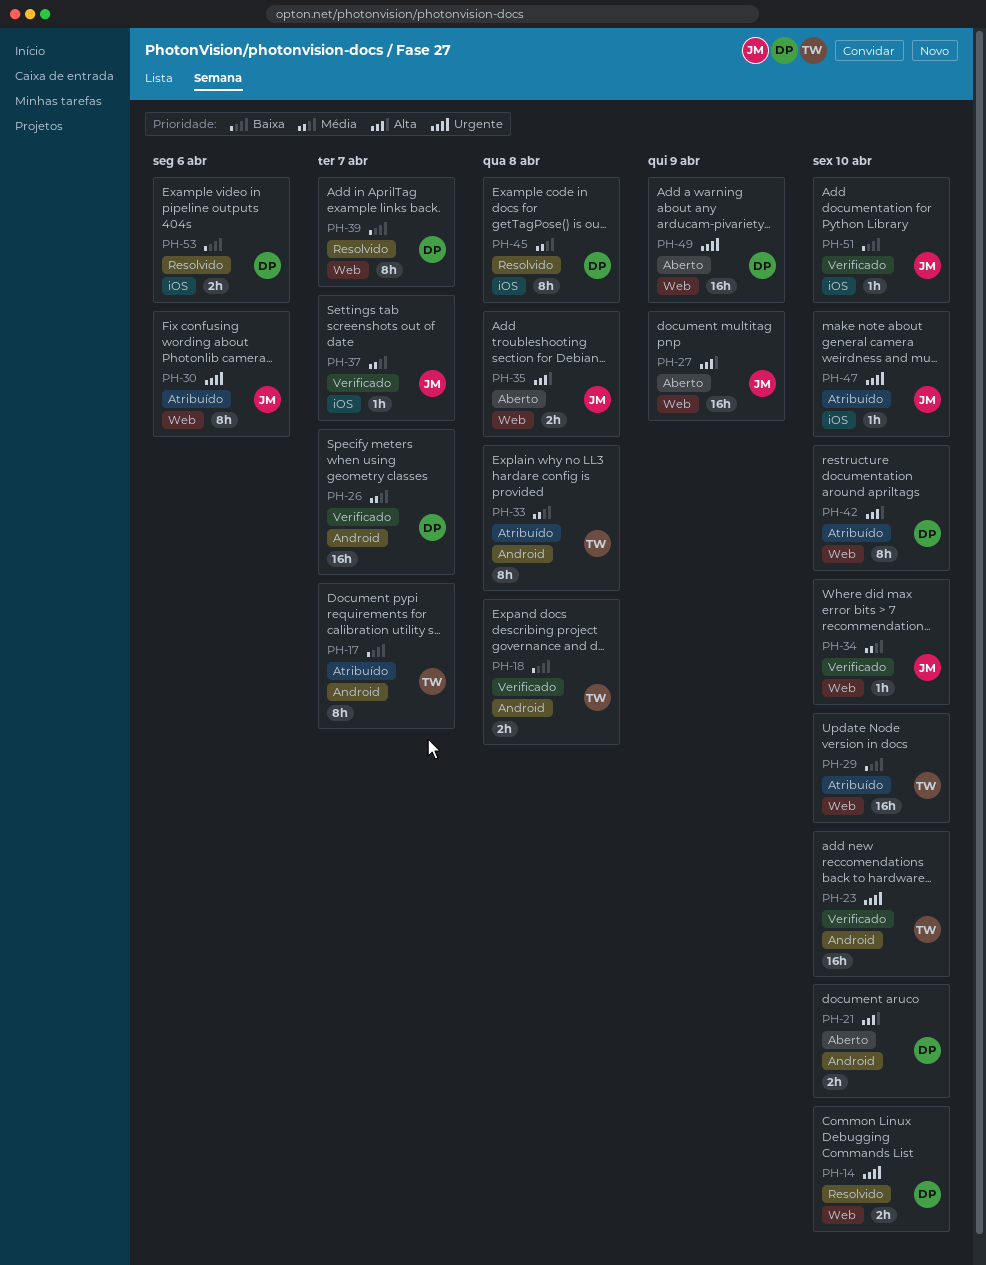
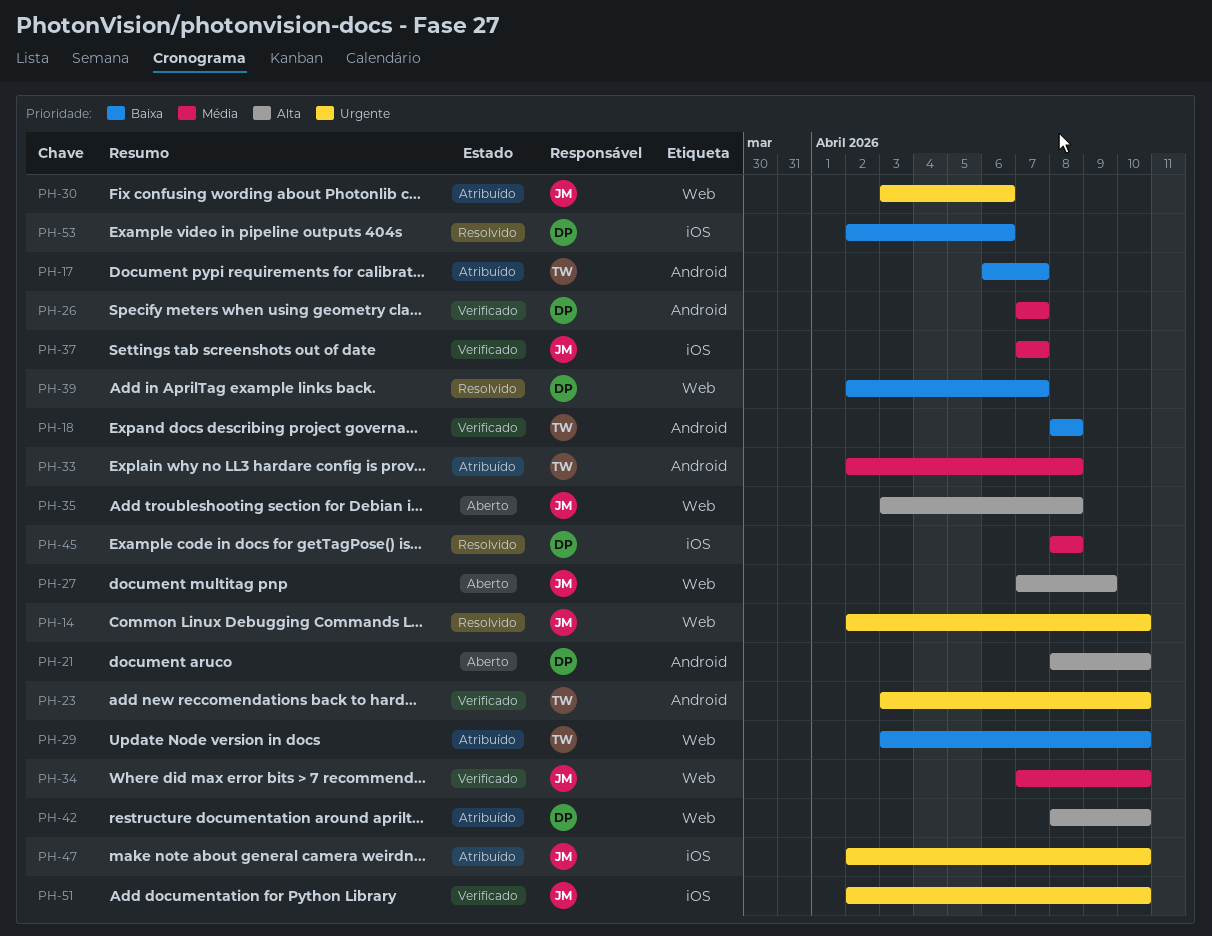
PH-14, owner: DP -> JM
PH-49: present -> none
PH-51, priority: Baixa -> Urgente

